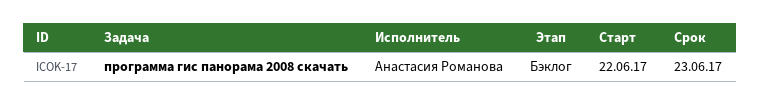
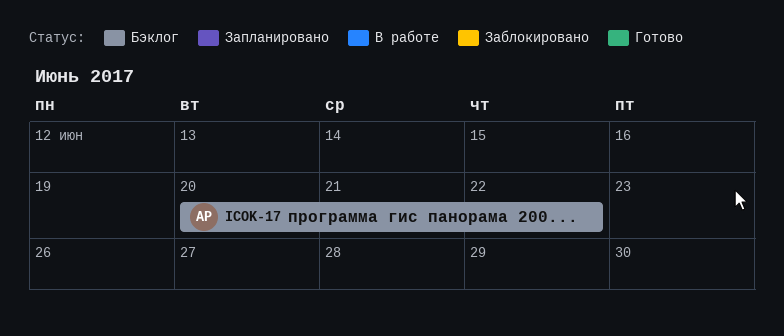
ICOK-17, start: Jun 22 -> Jun 20
ICOK-17, due: Jun 23 -> Jun 22

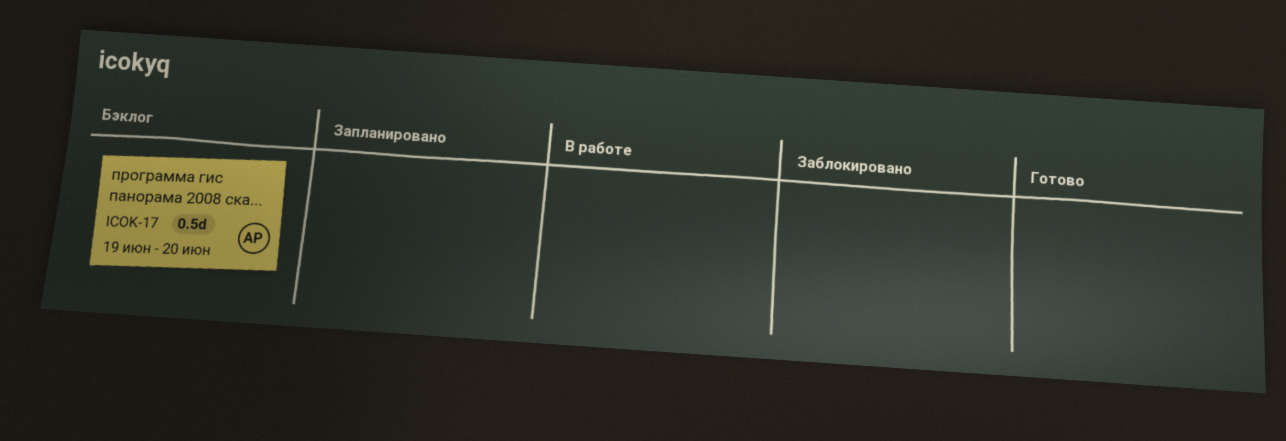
ICOK-17, start: Jun 20 -> Jun 19
ICOK-17, due: Jun 22 -> Jun 20

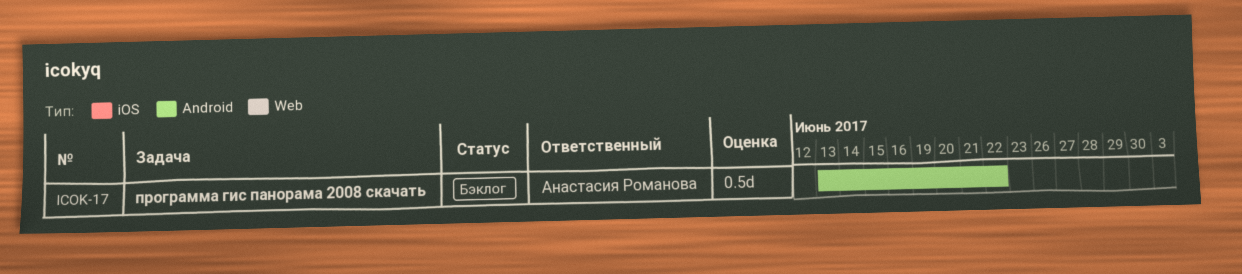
ICOK-17, start: Jun 19 -> Jun 13
ICOK-17, due: Jun 20 -> Jun 22

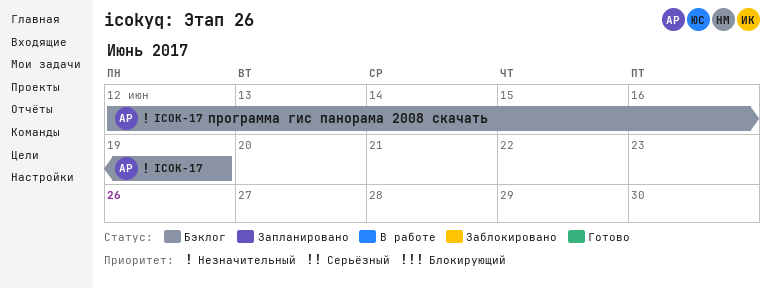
ICOK-17, start: Jun 13 -> Jun 12
ICOK-17, due: Jun 22 -> Jun 19

